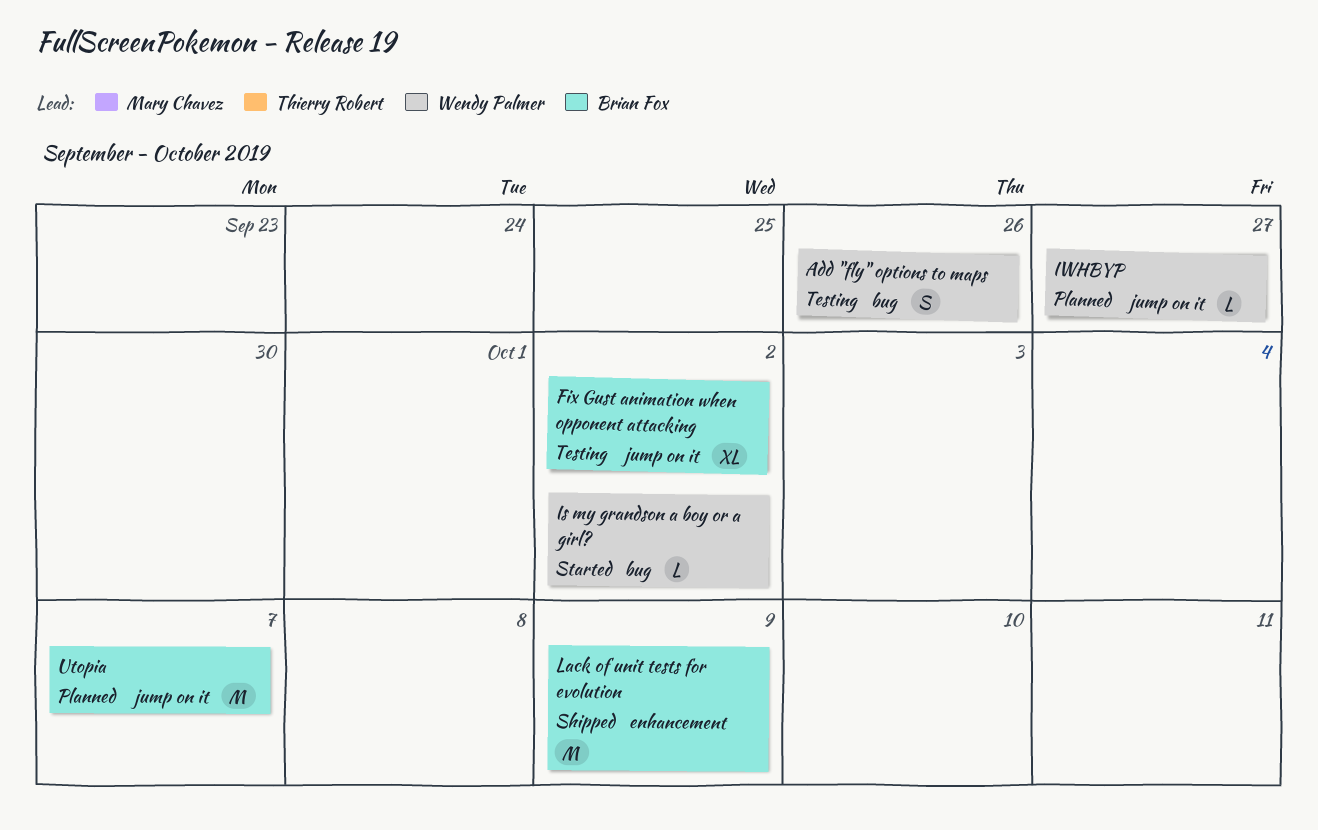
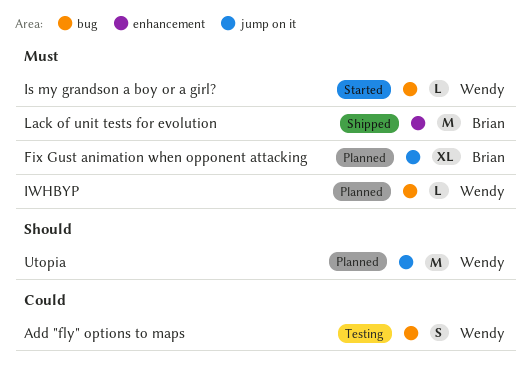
Fix Gust animation when opponent attacking, status: Testing -> Planned
IWHBYP, label: jump on it -> bug
Utopia, owner: Brian Fox -> Wendy Palmer

